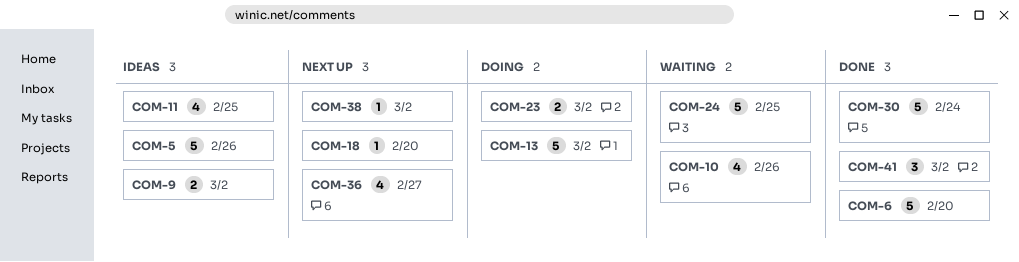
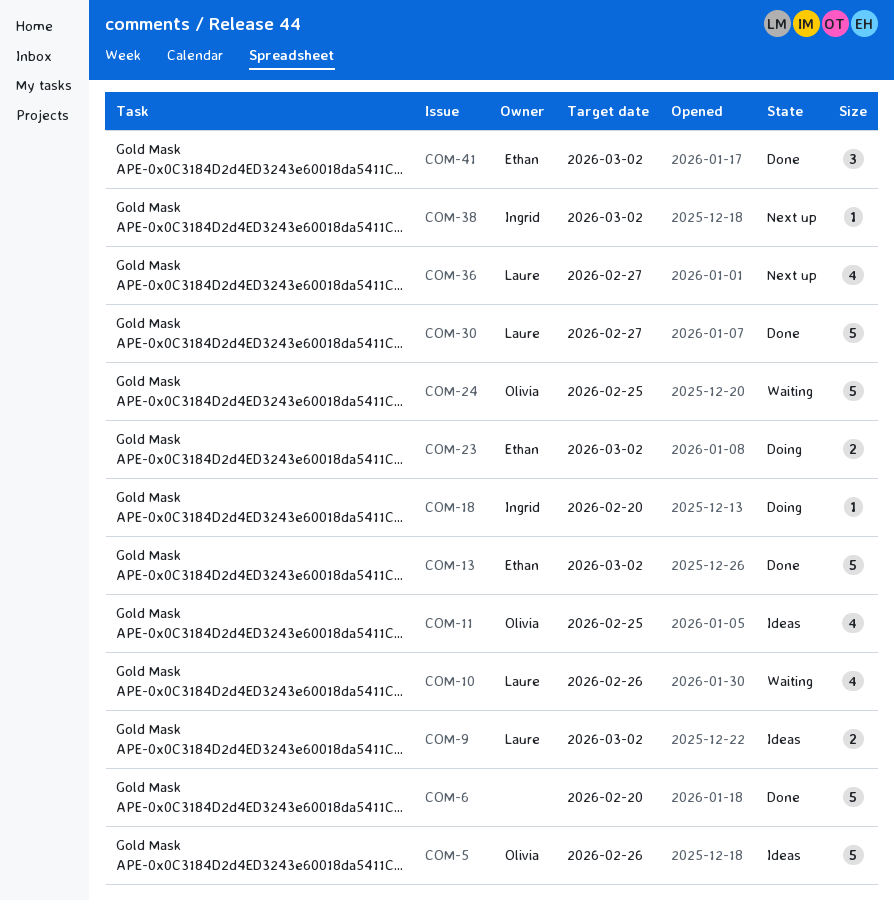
COM-13, status: Doing -> Done
COM-18, status: Next up -> Doing
COM-30, due: Feb 24 -> Feb 27

